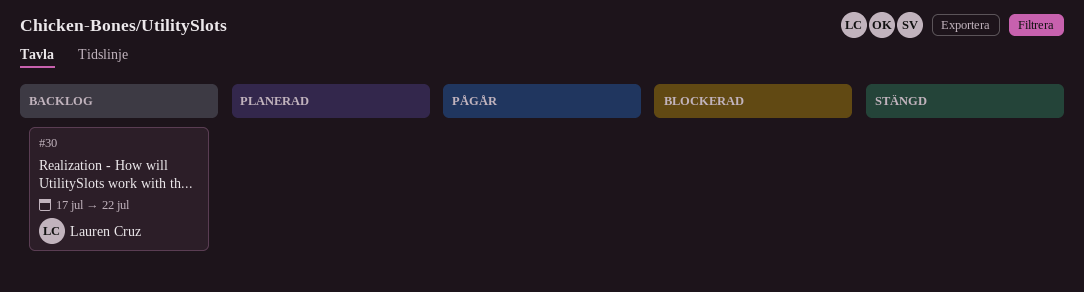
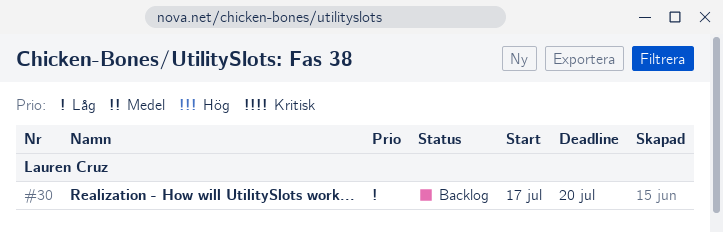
#30, due: Jul 22 -> Jul 20

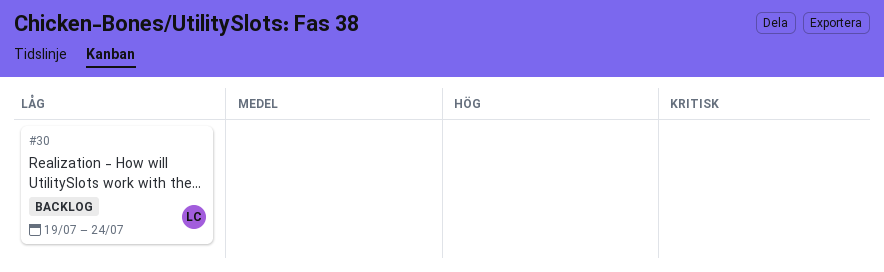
#30, start: Jul 17 -> Jul 19
#30, due: Jul 20 -> Jul 24

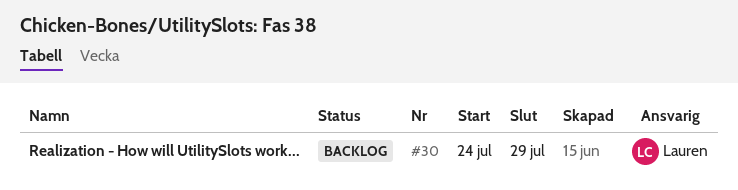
#30, start: Jul 19 -> Jul 24
#30, due: Jul 24 -> Jul 29

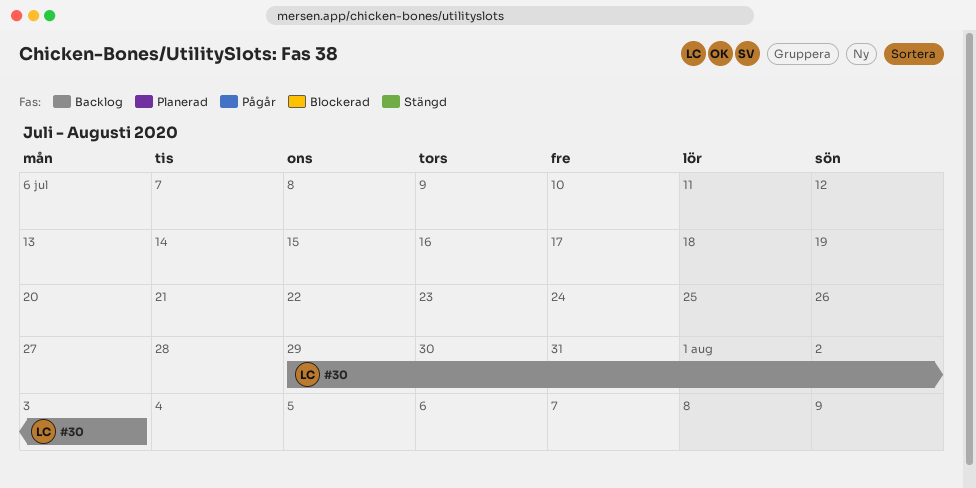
#30, start: Jul 24 -> Jul 29
#30, due: Jul 29 -> Aug 3

